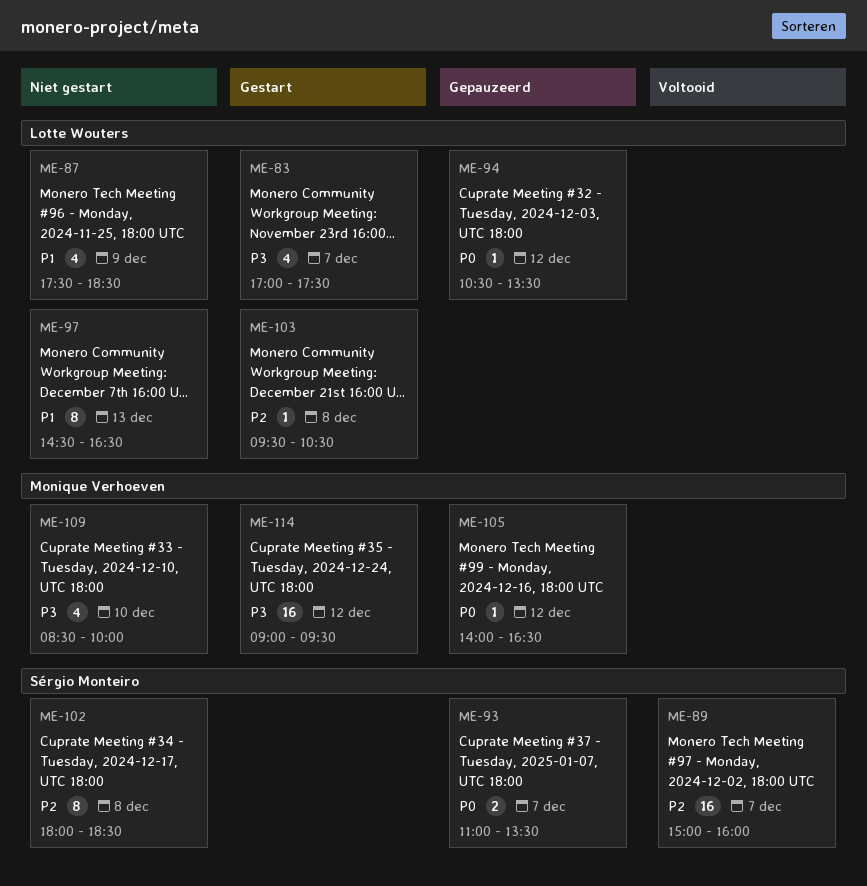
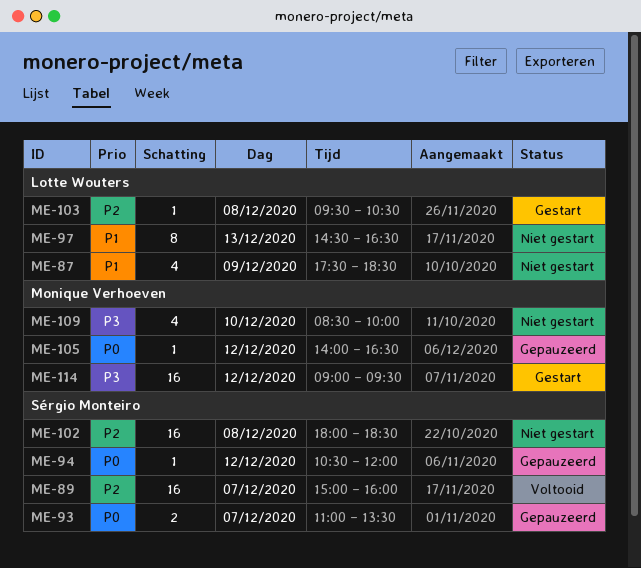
ME-83: present -> none
ME-94, owner: Lotte Wouters -> Sérgio Monteiro
ME-94, ends: 13:30 -> 12:00
ME-102, estimate: 8 -> 16

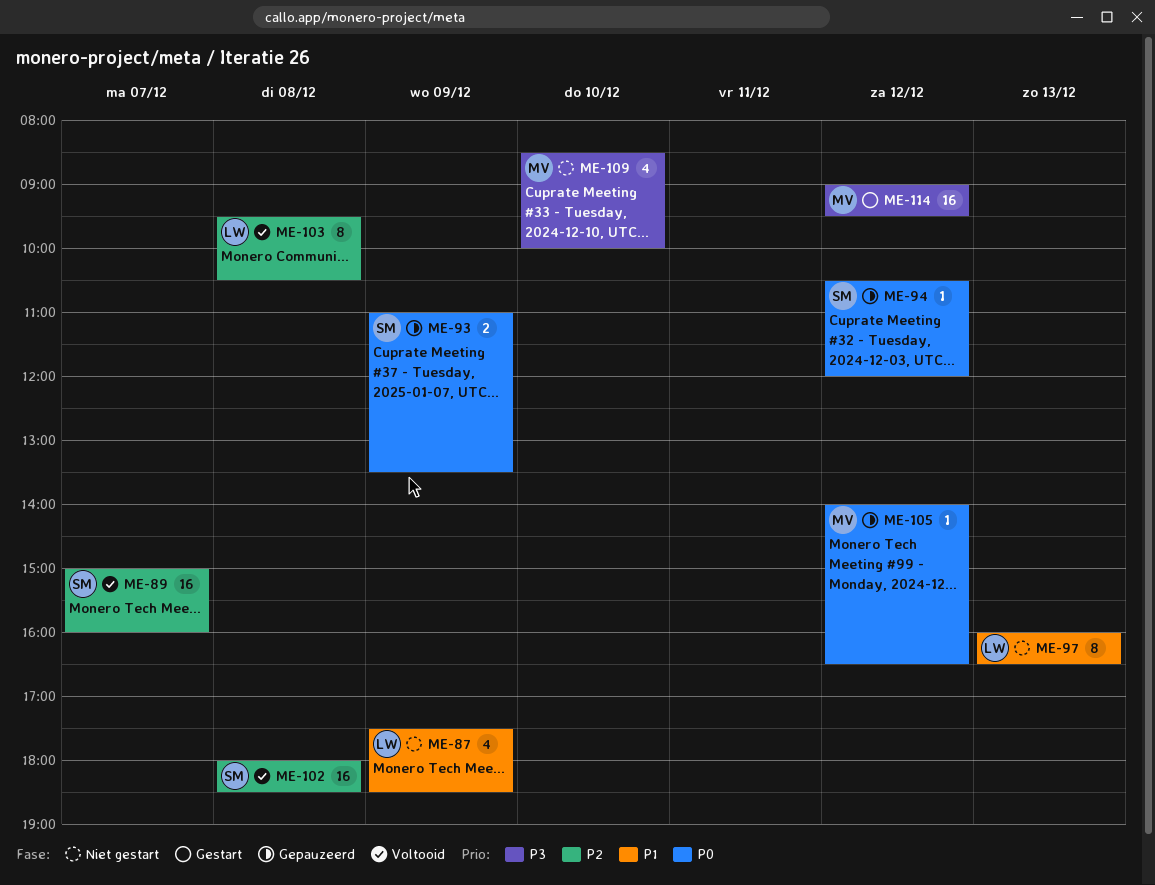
ME-93, day: Dec 7 -> Dec 9
ME-97, begins: 14:30 -> 16:00
ME-102, status: Niet gestart -> Voltooid
ME-103, status: Gestart -> Voltooid
ME-103, estimate: 1 -> 8

